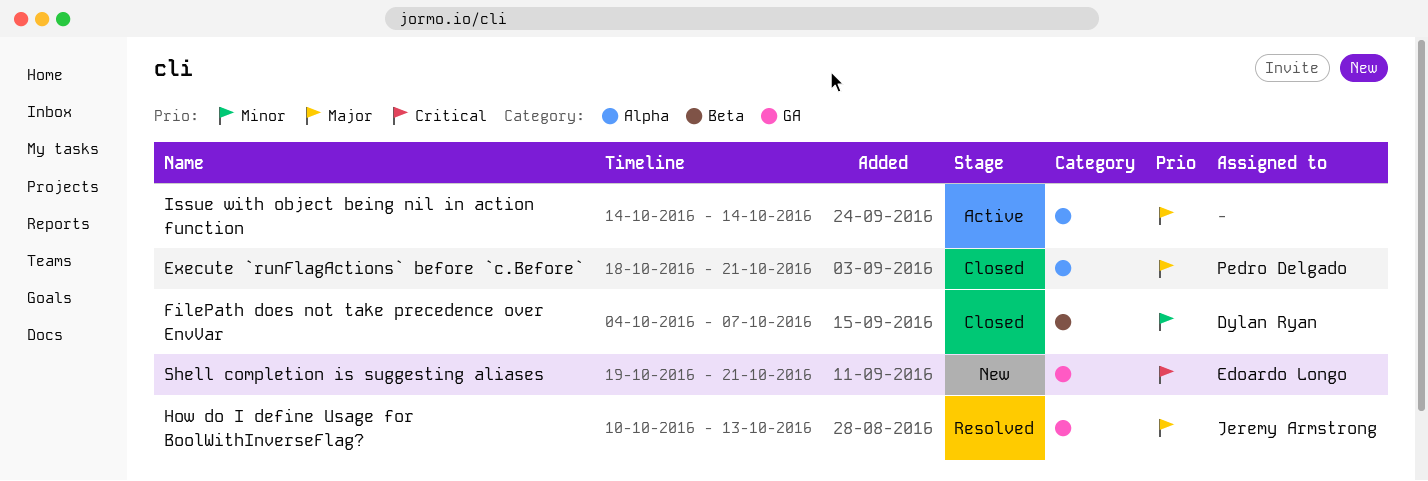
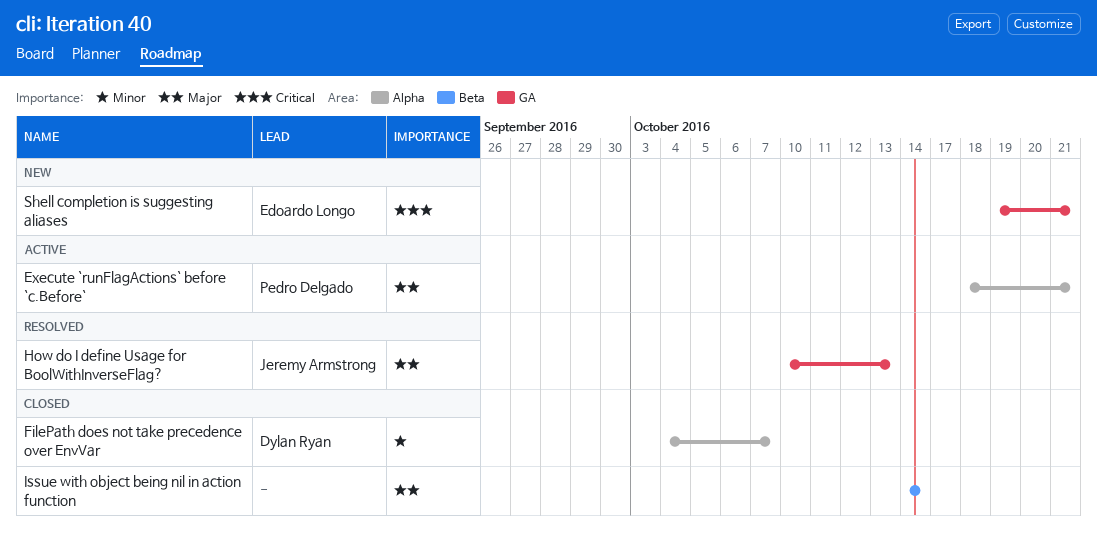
Execute `runFlagActions` before `c.Before`, status: Closed -> Active
FilePath does not take precedence over EnvVar, label: Beta -> Alpha
Issue with object being nil in action function, status: Active -> Closed
Issue with object being nil in action function, label: Alpha -> Beta

